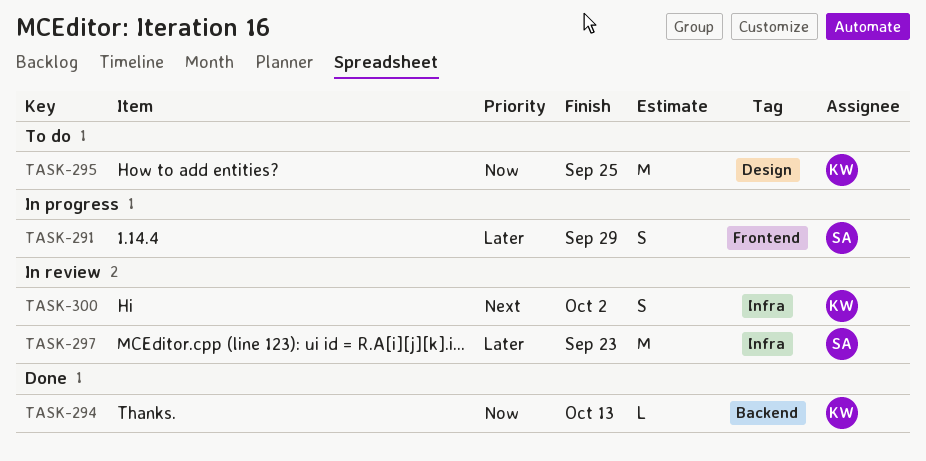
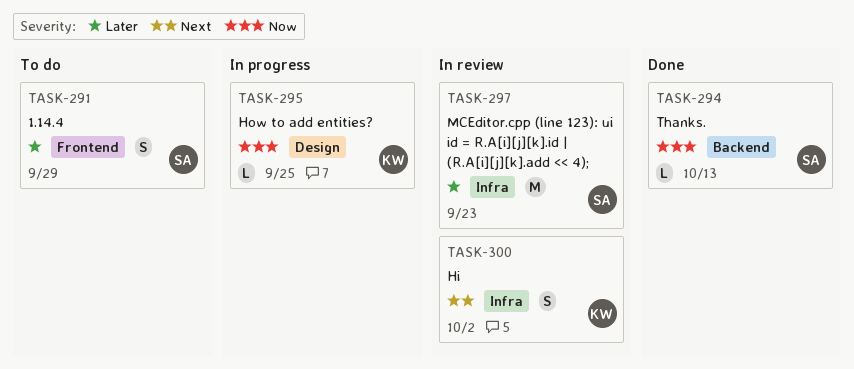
TASK-291, status: In progress -> To do
TASK-294, owner: KW -> SA
TASK-295, status: To do -> In progress
TASK-295, estimate: M -> L

